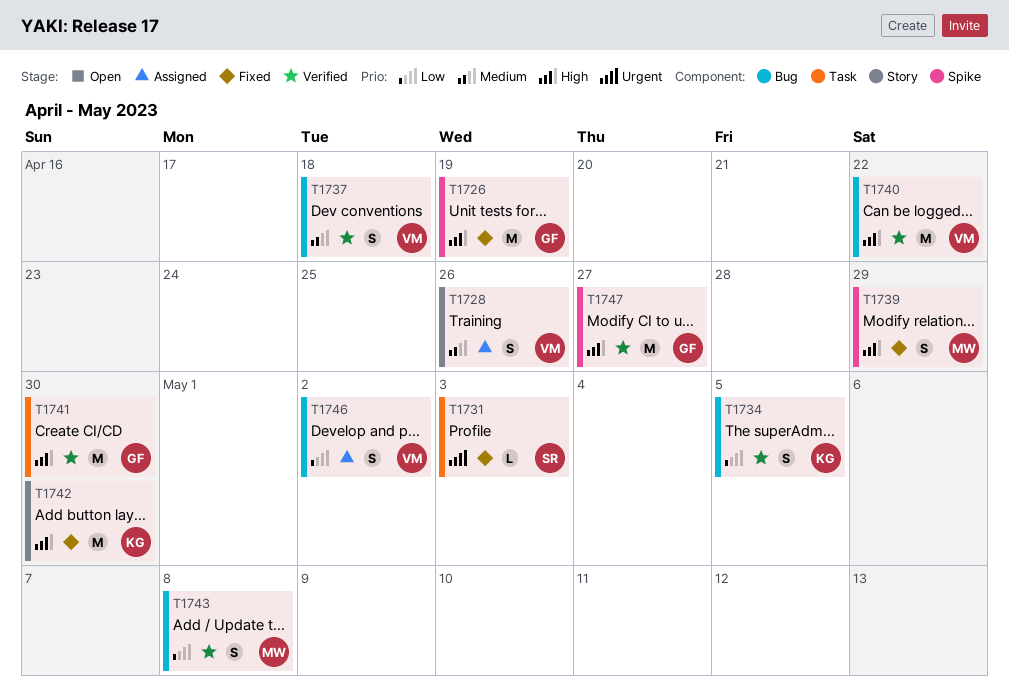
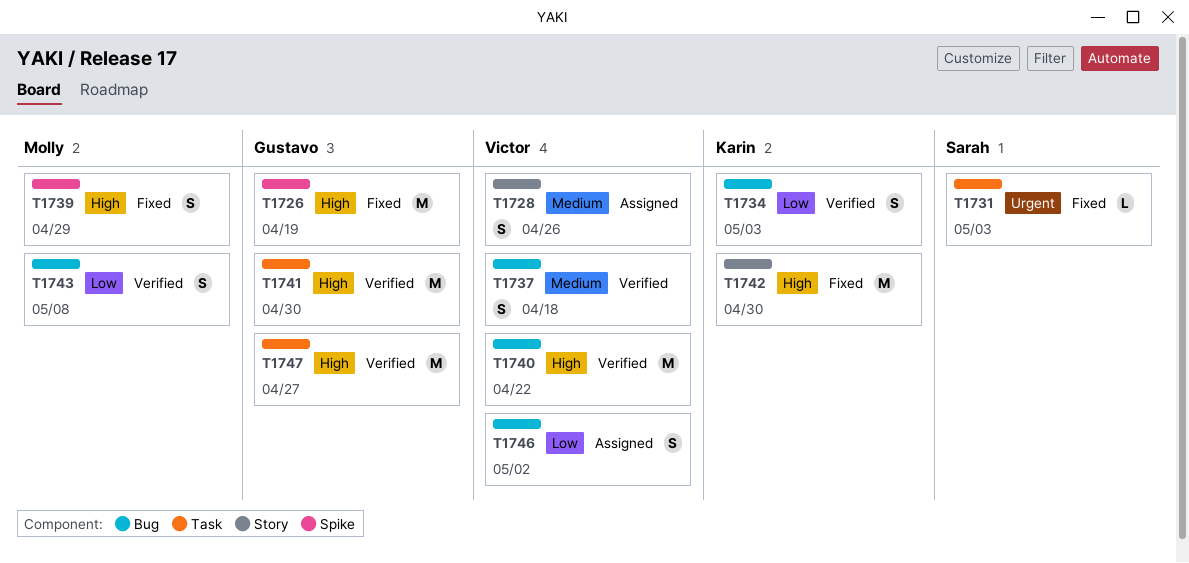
T1734, due: May 5 -> May 3
T1747, label: Spike -> Task

